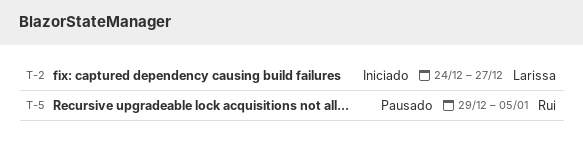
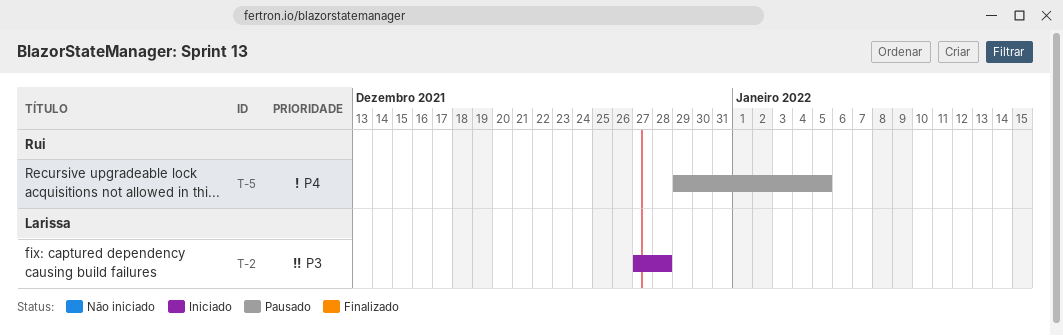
T-2, start: Dec 24 -> Dec 27
T-2, due: Dec 27 -> Dec 28

